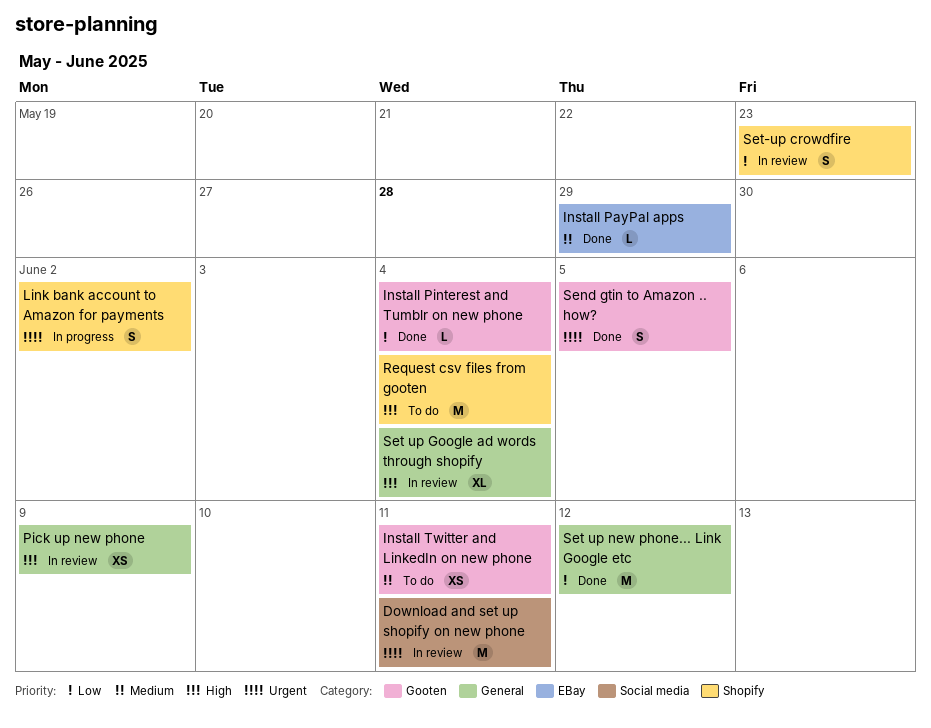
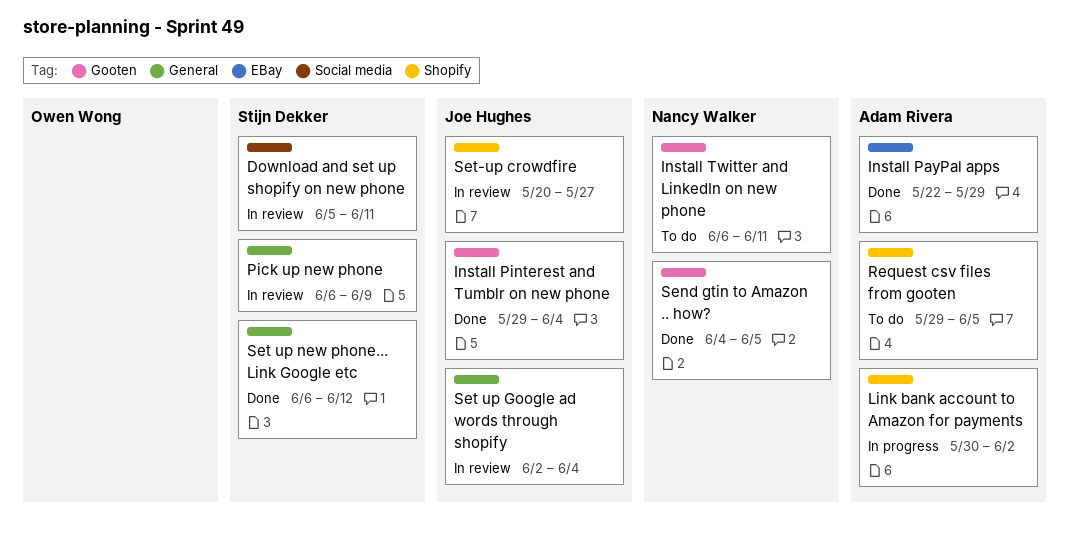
Request csv files from gooten, due: Jun 4 -> Jun 5
Set-up crowdfire, due: May 23 -> May 27

